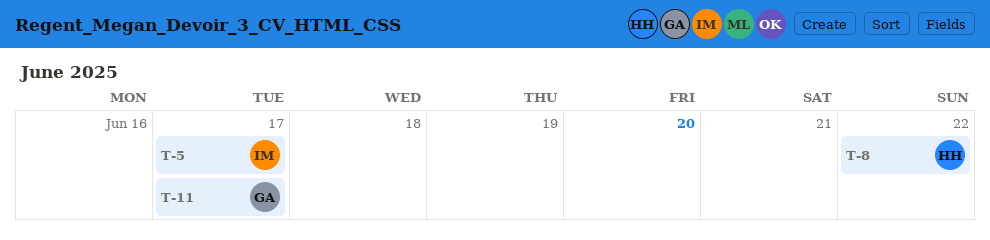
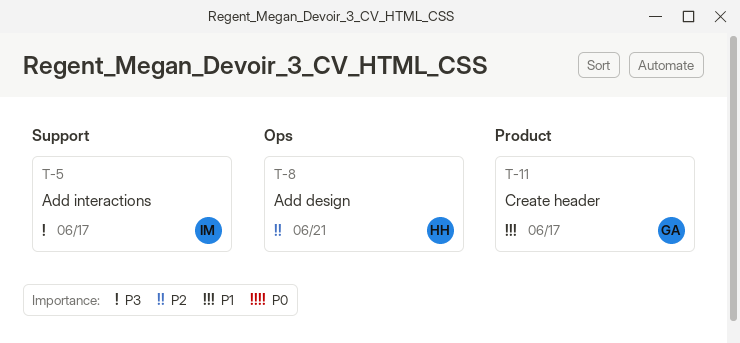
T-8, due: Jun 22 -> Jun 21

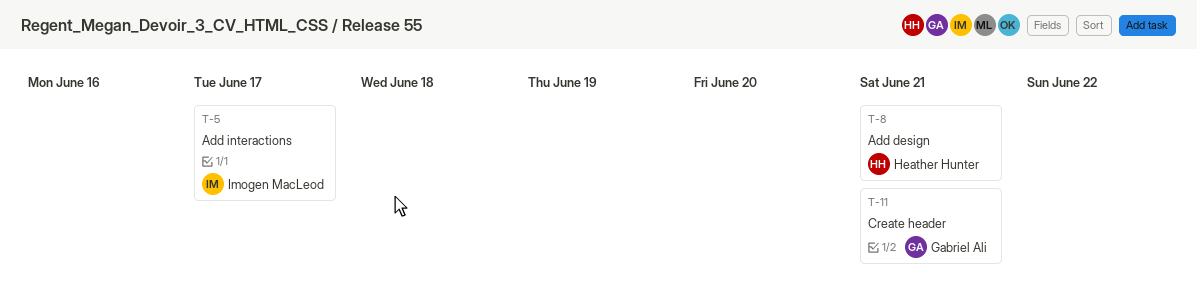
T-11, due: Jun 17 -> Jun 21

